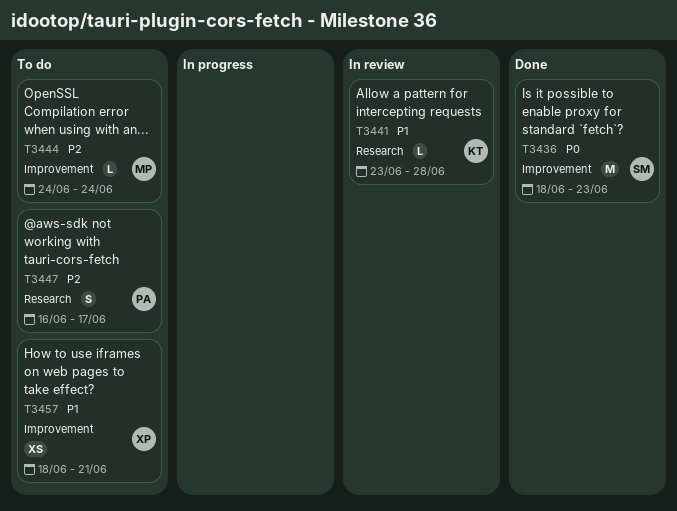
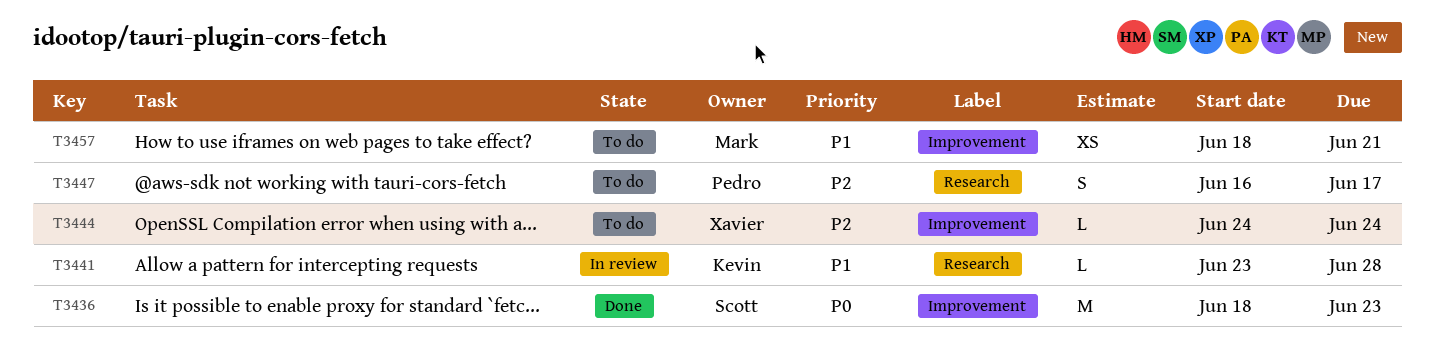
T3444, owner: Mark -> Xavier
T3457, owner: Xavier -> Mark

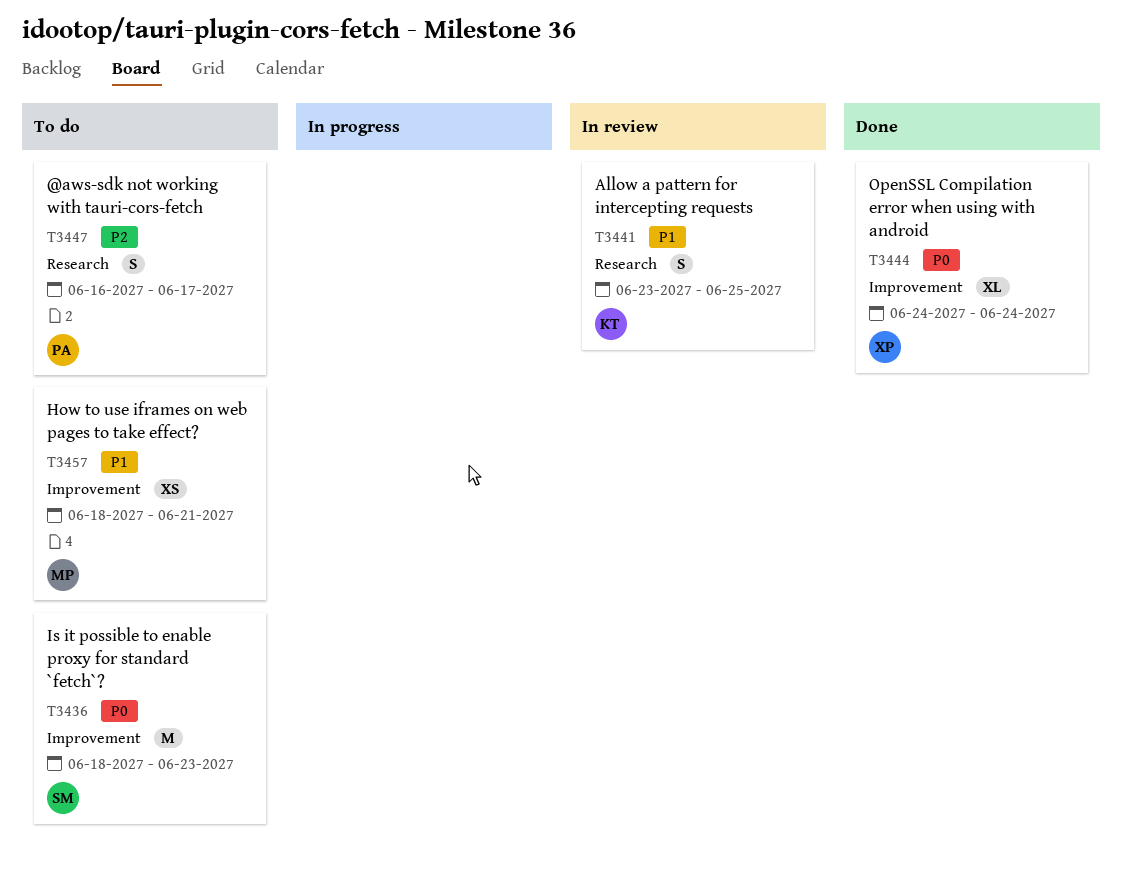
T3436, status: Done -> To do
T3441, estimate: L -> S
T3441, due: Jun 28 -> Jun 25
T3444, status: To do -> Done
T3444, priority: P2 -> P0
T3444, estimate: L -> XL

